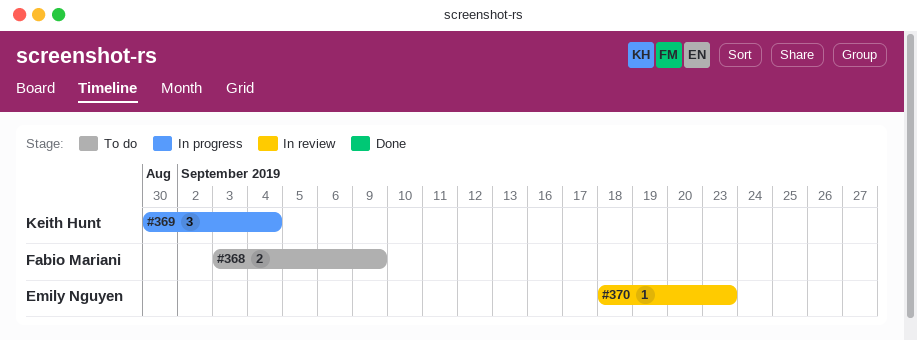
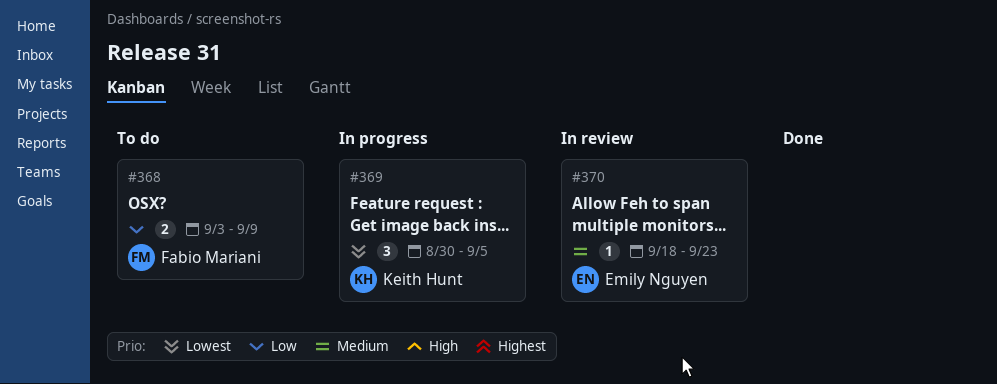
#369, due: Sep 4 -> Sep 5

